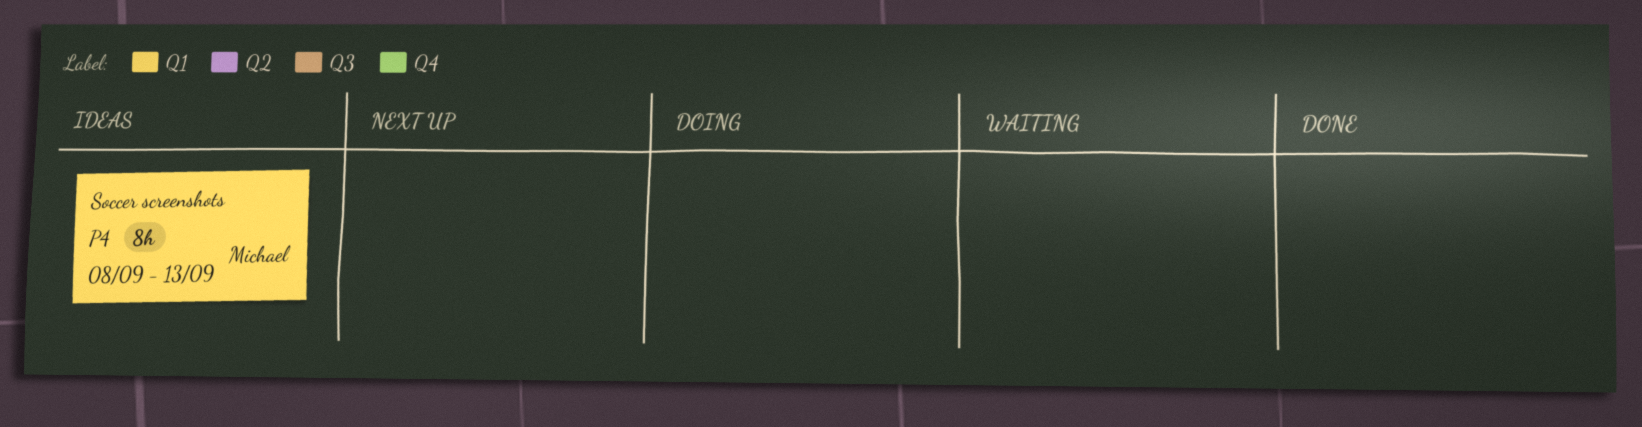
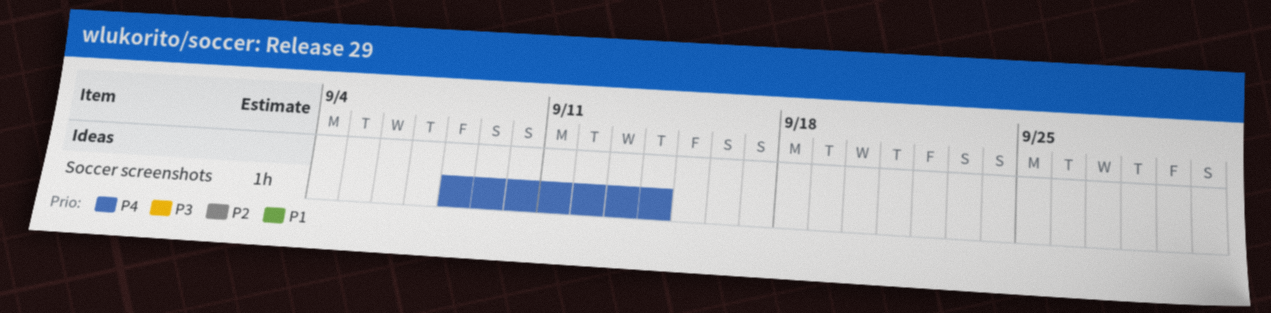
Soccer screenshots, estimate: 8h -> 1h
Soccer screenshots, due: Sep 13 -> Sep 14

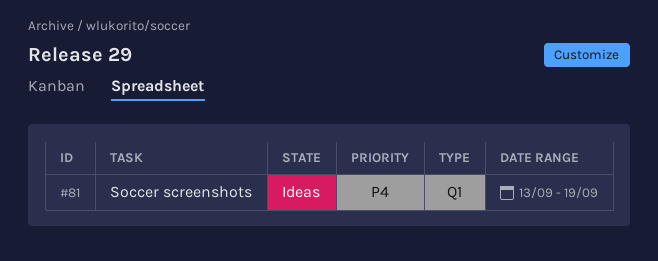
Soccer screenshots, start: Sep 8 -> Sep 13
Soccer screenshots, due: Sep 14 -> Sep 19

